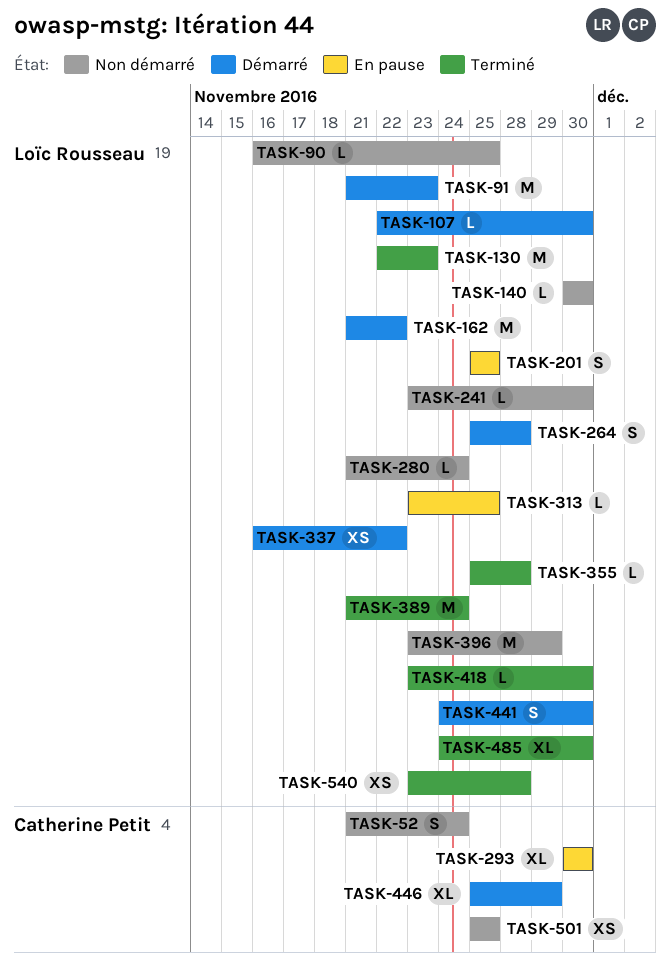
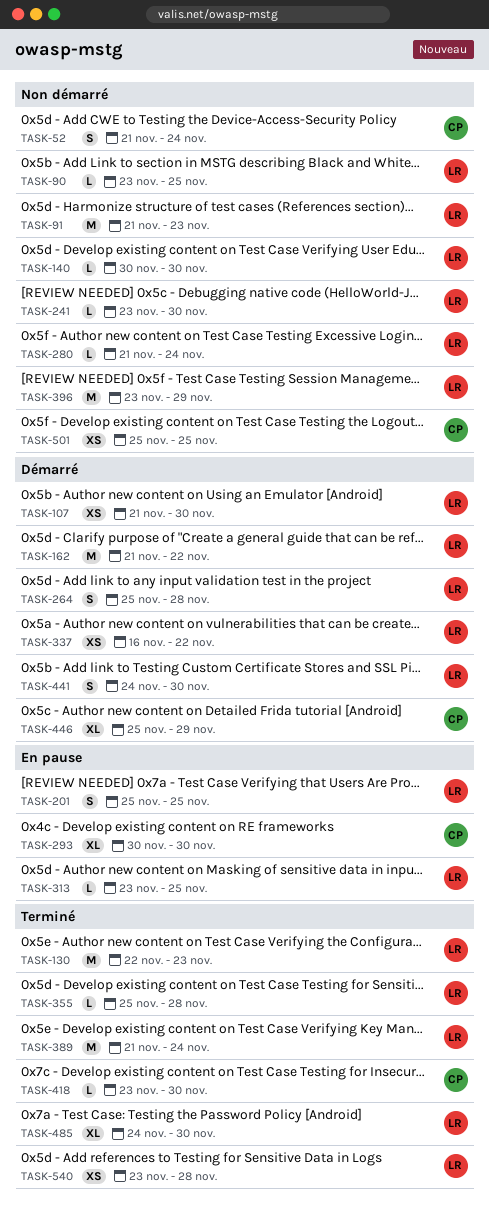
TASK-90, start: Nov 16 -> Nov 23
TASK-91, status: Démarré -> Non démarré
TASK-107, estimate: L -> XS
TASK-107, start: Nov 22 -> Nov 21
TASK-418, owner: Loïc Rousseau -> Catherine Petit

